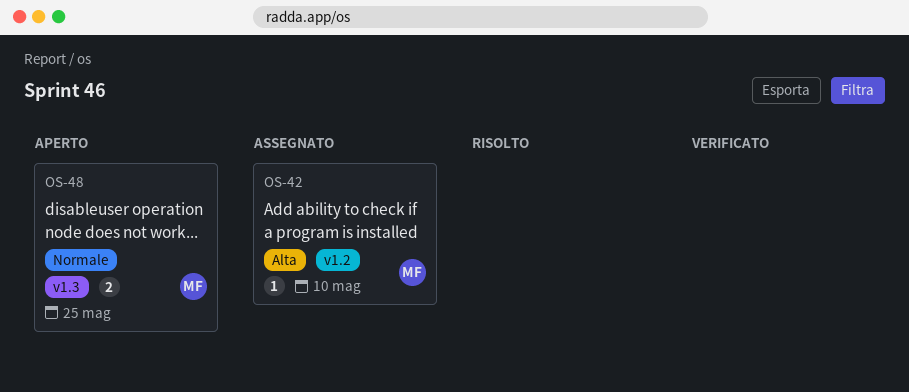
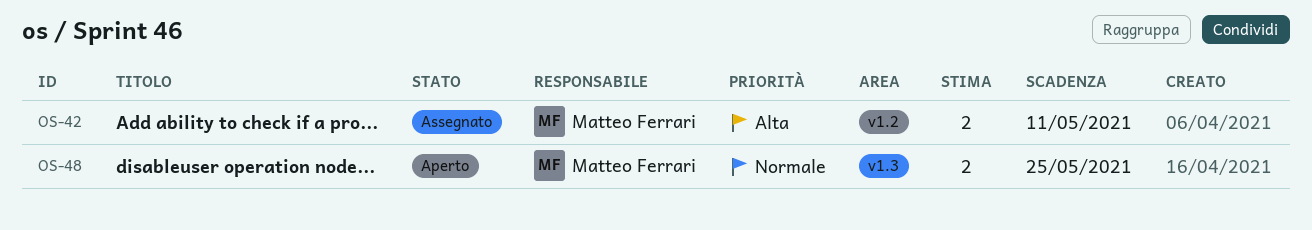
OS-42, estimate: 1 -> 2
OS-42, due: May 10 -> May 11

